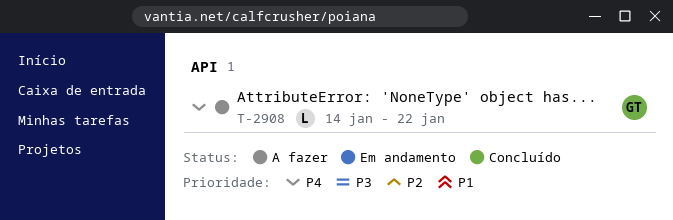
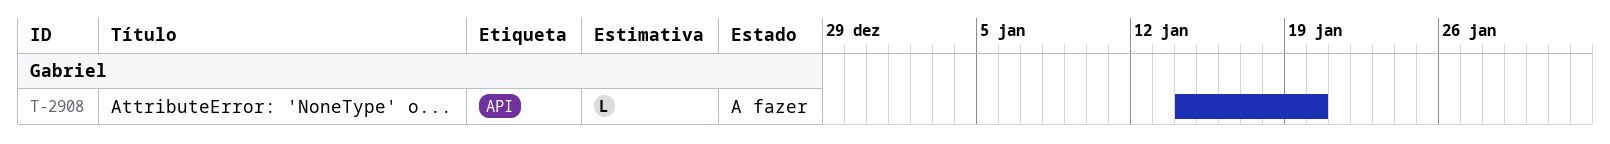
T-2908, due: Jan 22 -> Jan 20

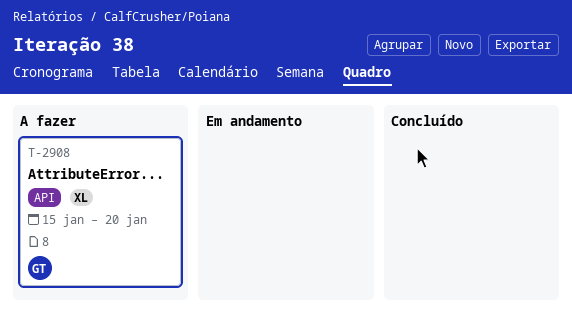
T-2908, estimate: L -> XL
T-2908, start: Jan 14 -> Jan 15

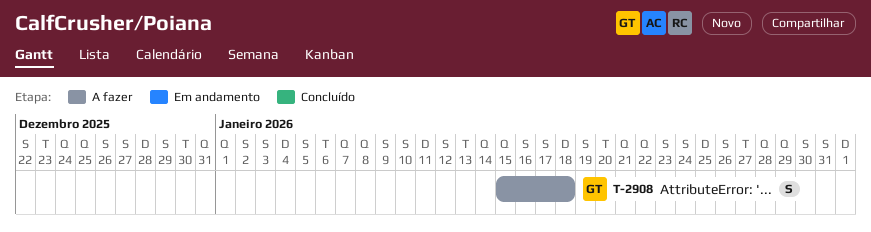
T-2908, estimate: XL -> S
T-2908, due: Jan 20 -> Jan 18

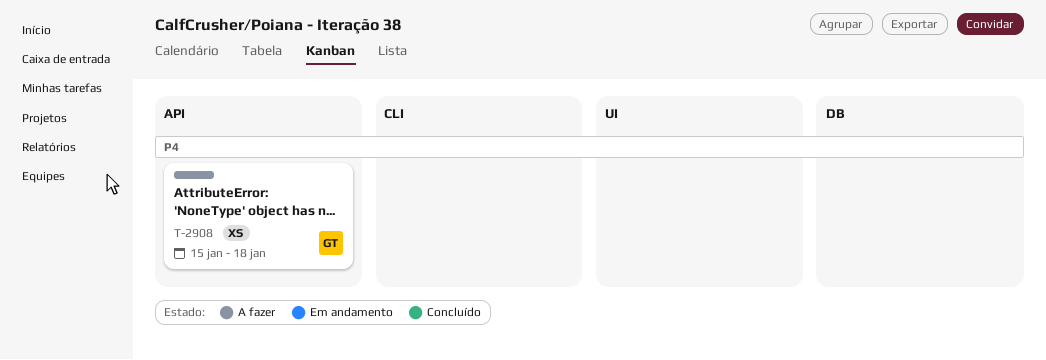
T-2908, estimate: S -> XS

